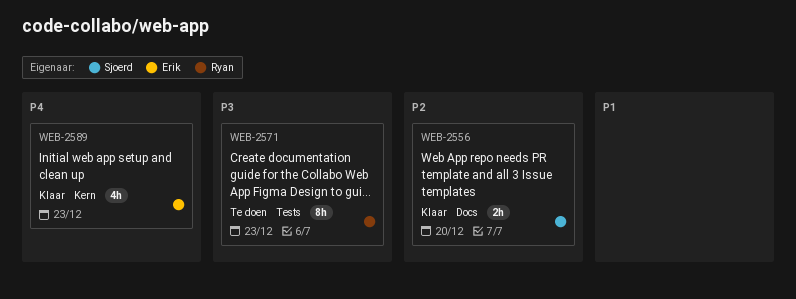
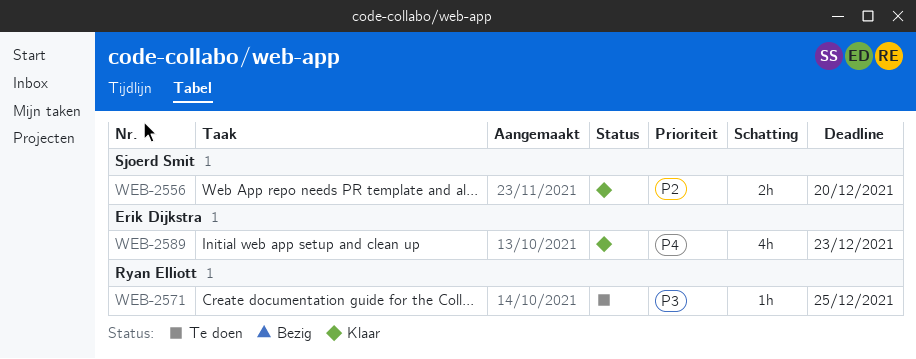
WEB-2571, estimate: 8h -> 1h
WEB-2571, due: Dec 23 -> Dec 25

